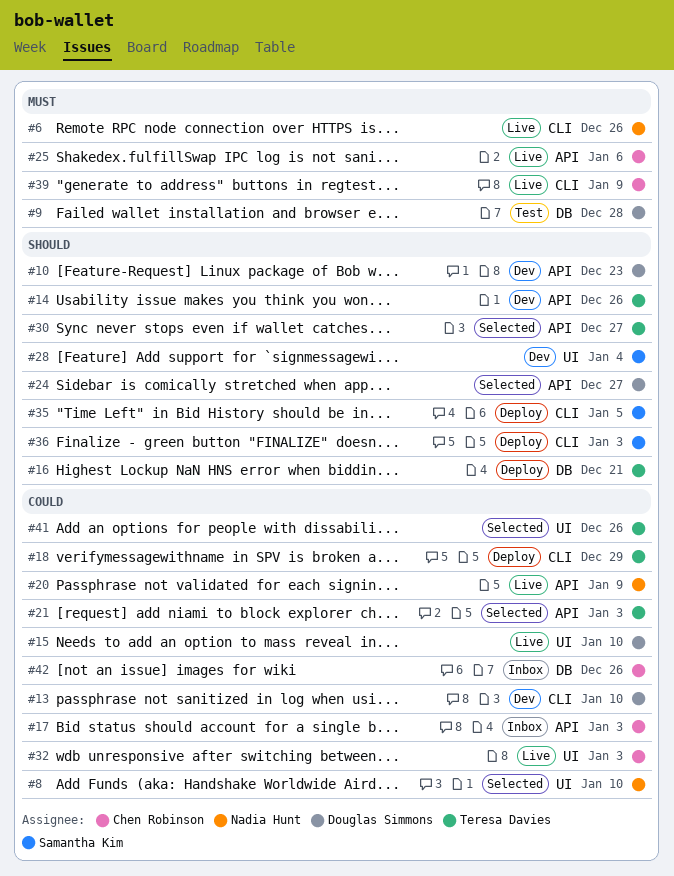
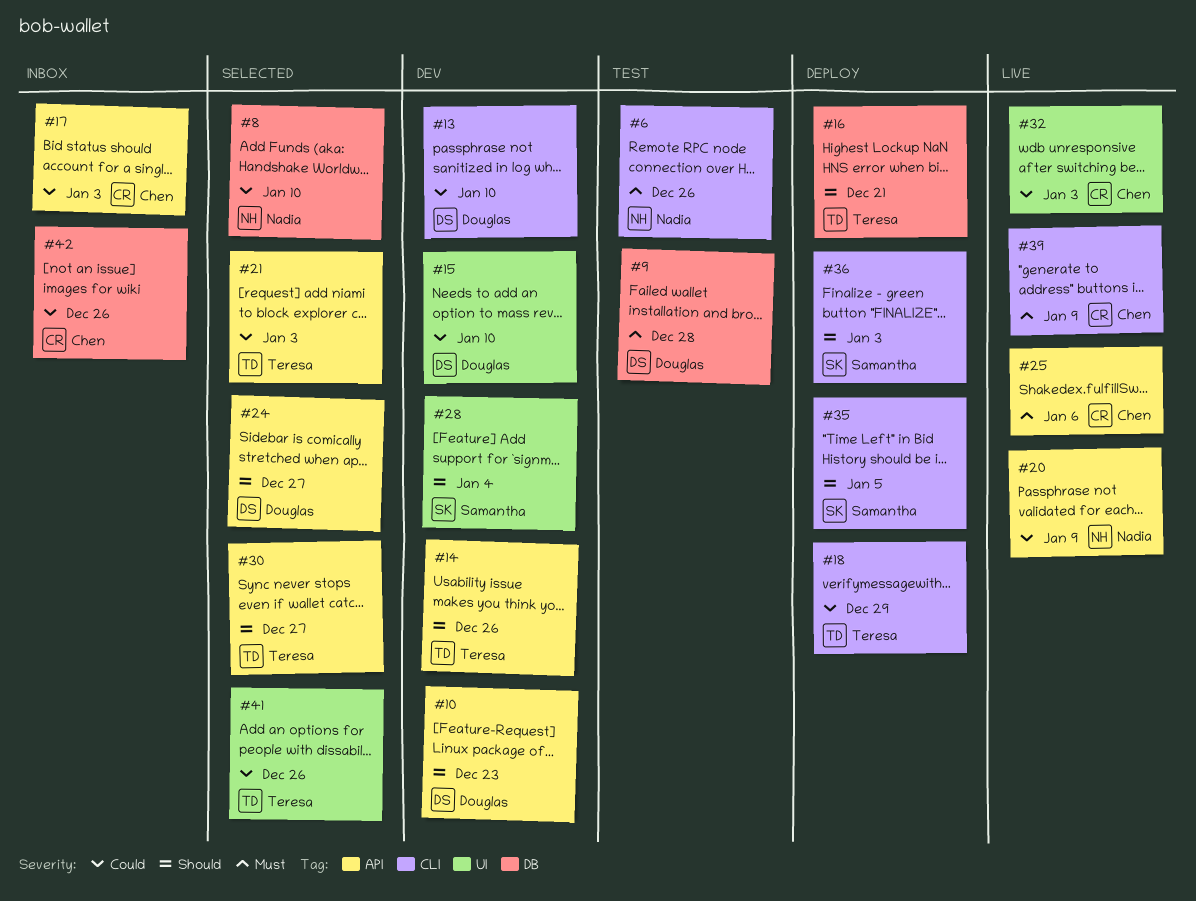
#6, status: Live -> Test
#8, label: UI -> DB
#15, status: Live -> Dev

